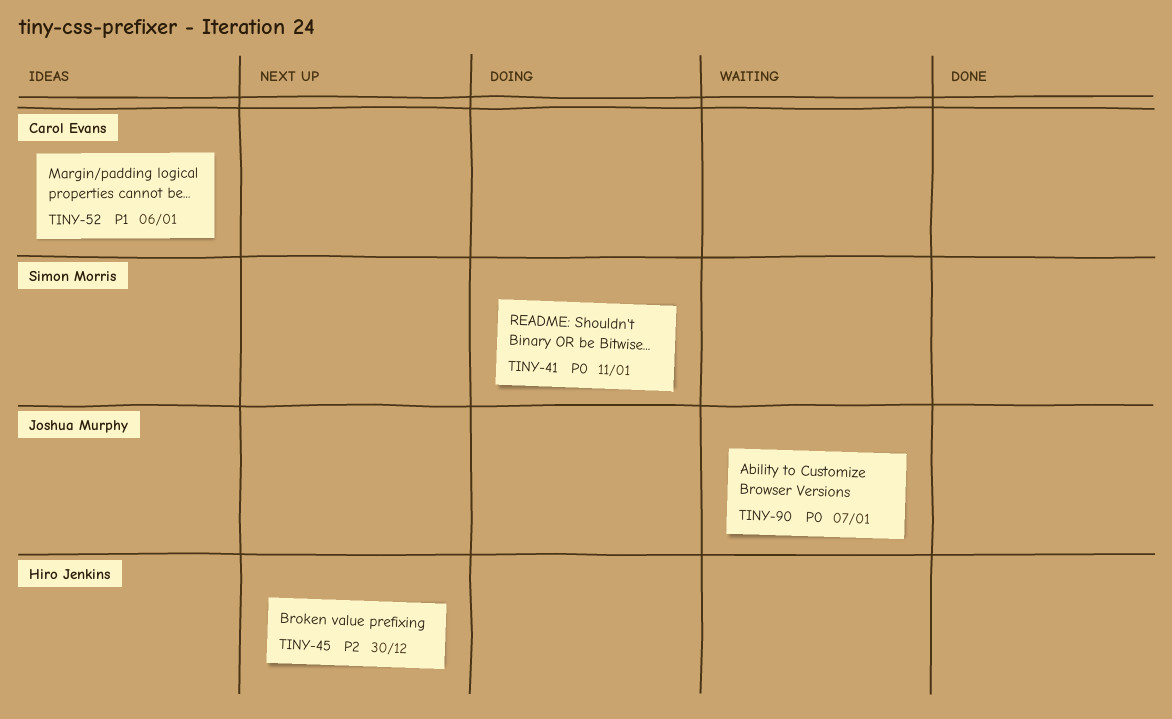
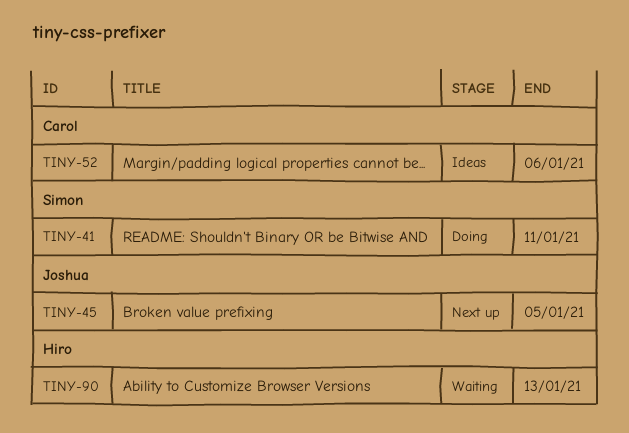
TINY-45, owner: Hiro Jenkins -> Joshua Murphy
TINY-45, due: Dec 30 -> Jan 5
TINY-90, owner: Joshua Murphy -> Hiro Jenkins
TINY-90, due: Jan 7 -> Jan 13

